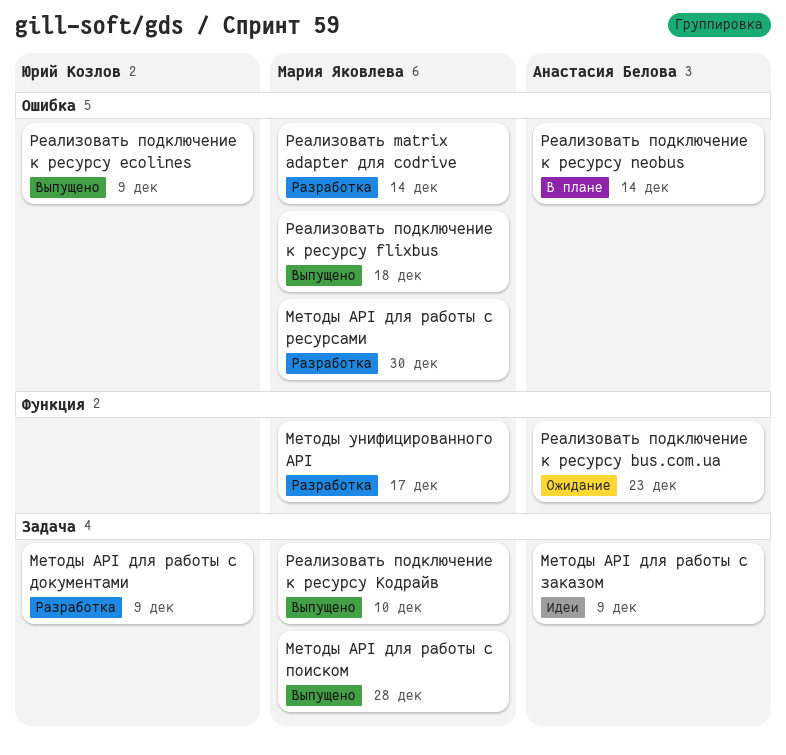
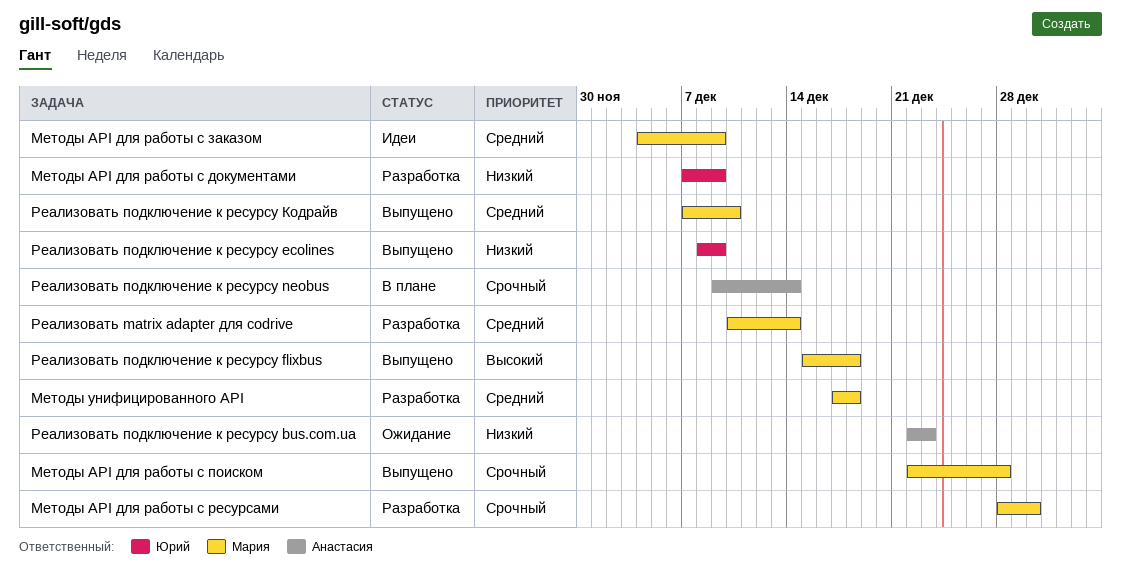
Методы API для работы с заказом, owner: Анастасия Белова -> Мария Яковлева
Методы унифицированного API, due: Dec 17 -> Dec 18

